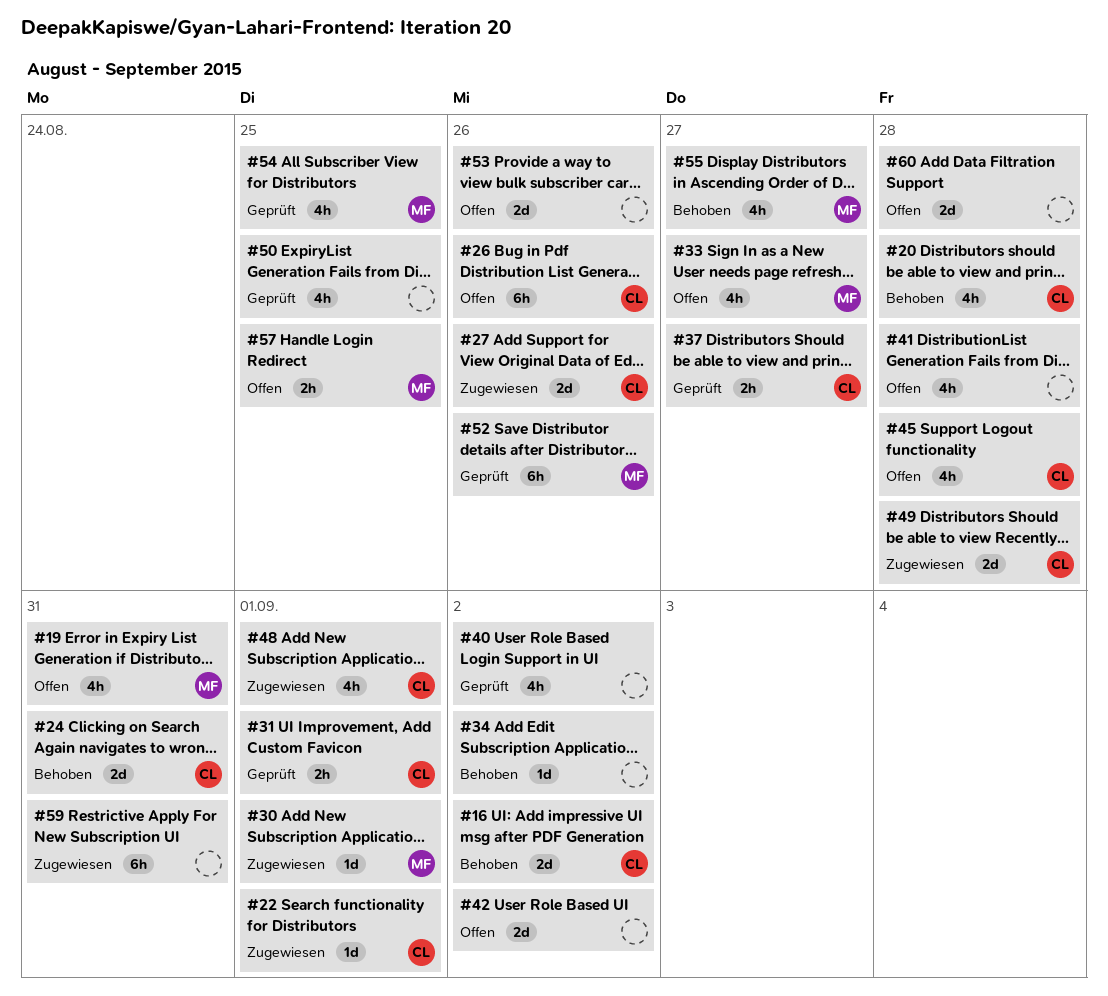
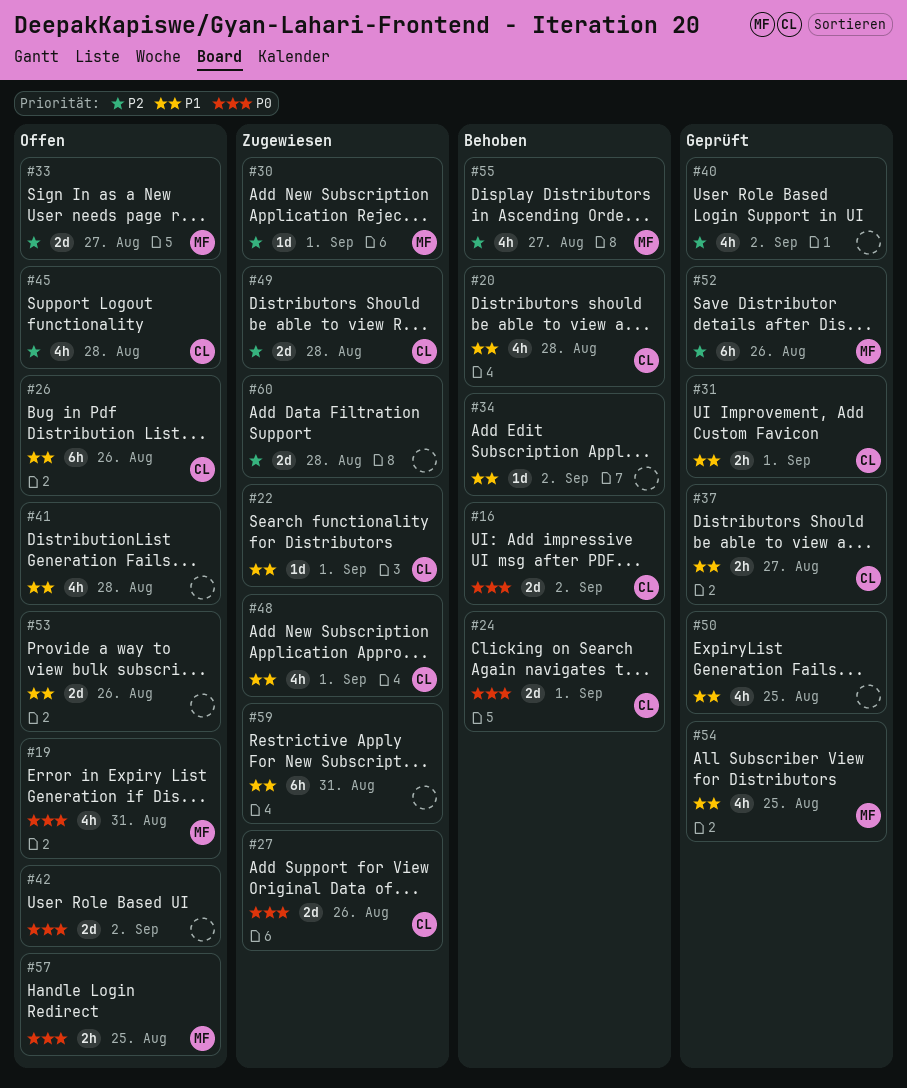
#24, due: Aug 31 -> Sep 1
#33, estimate: 4h -> 2d
#60, status: Offen -> Zugewiesen

